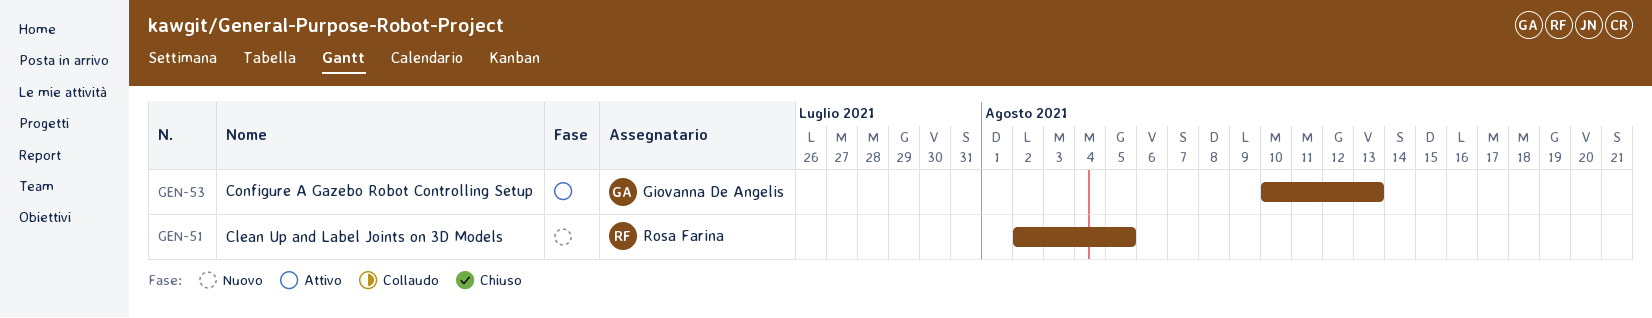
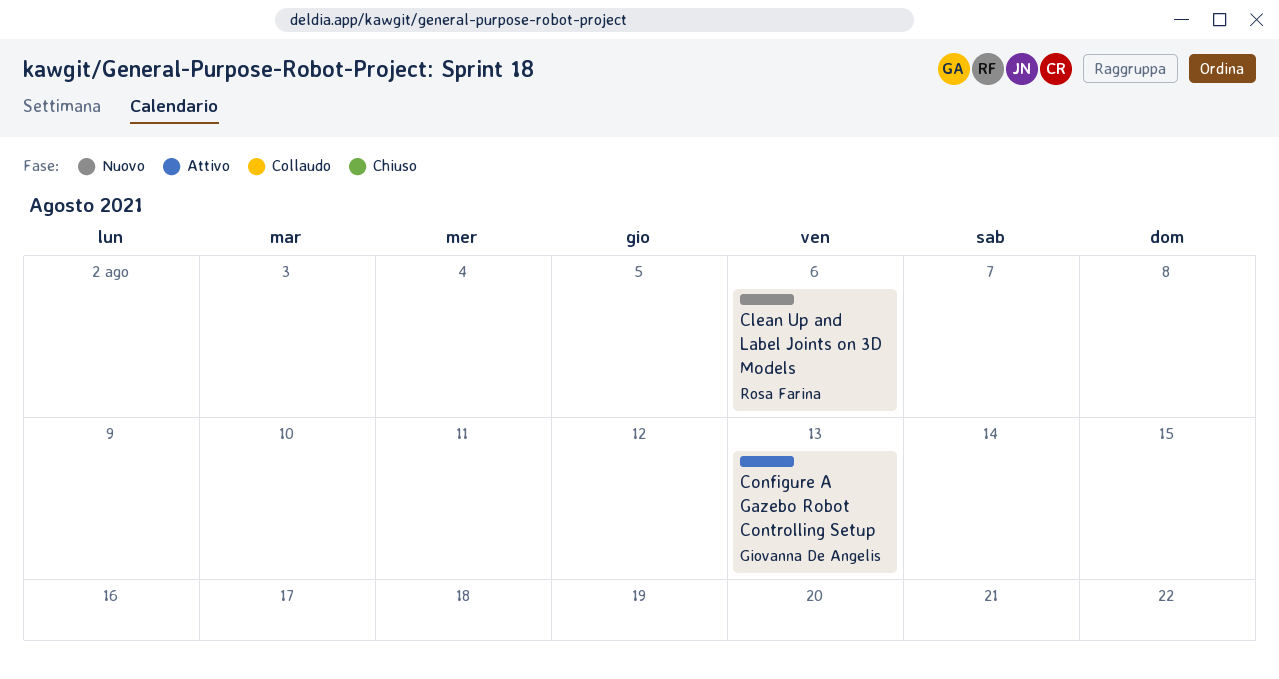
Clean Up and Label Joints on 3D Models, due: Aug 5 -> Aug 6

